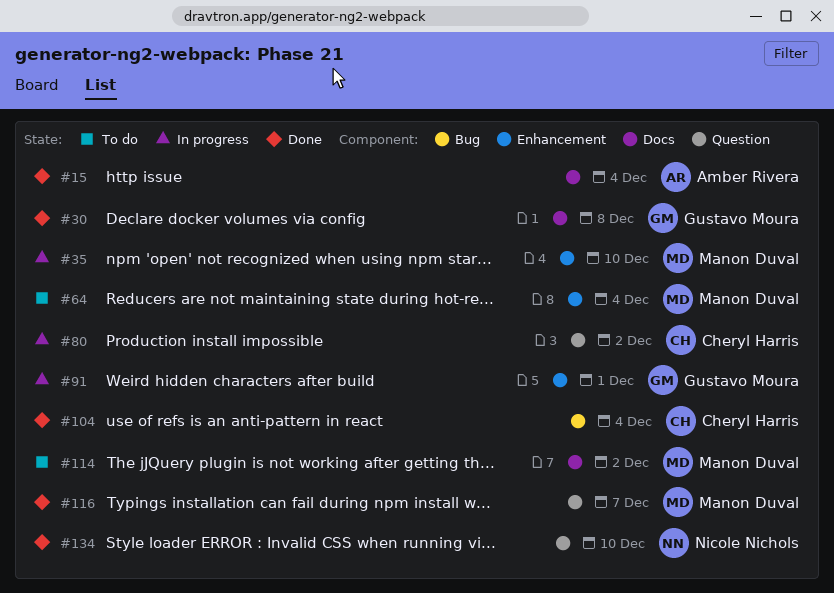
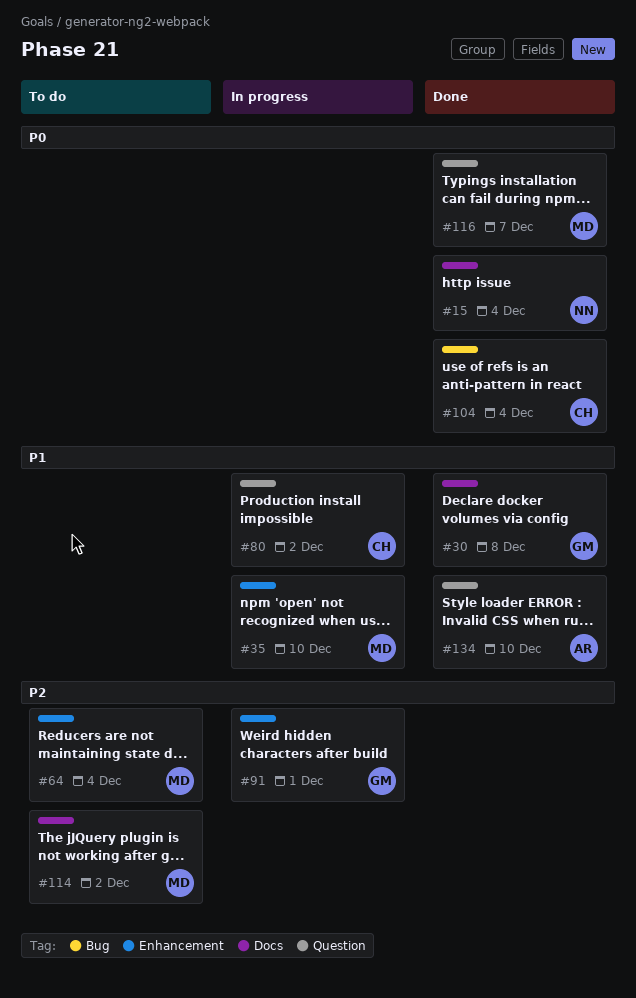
#15, owner: Amber Rivera -> Nicole Nichols
#134, owner: Nicole Nichols -> Amber Rivera

